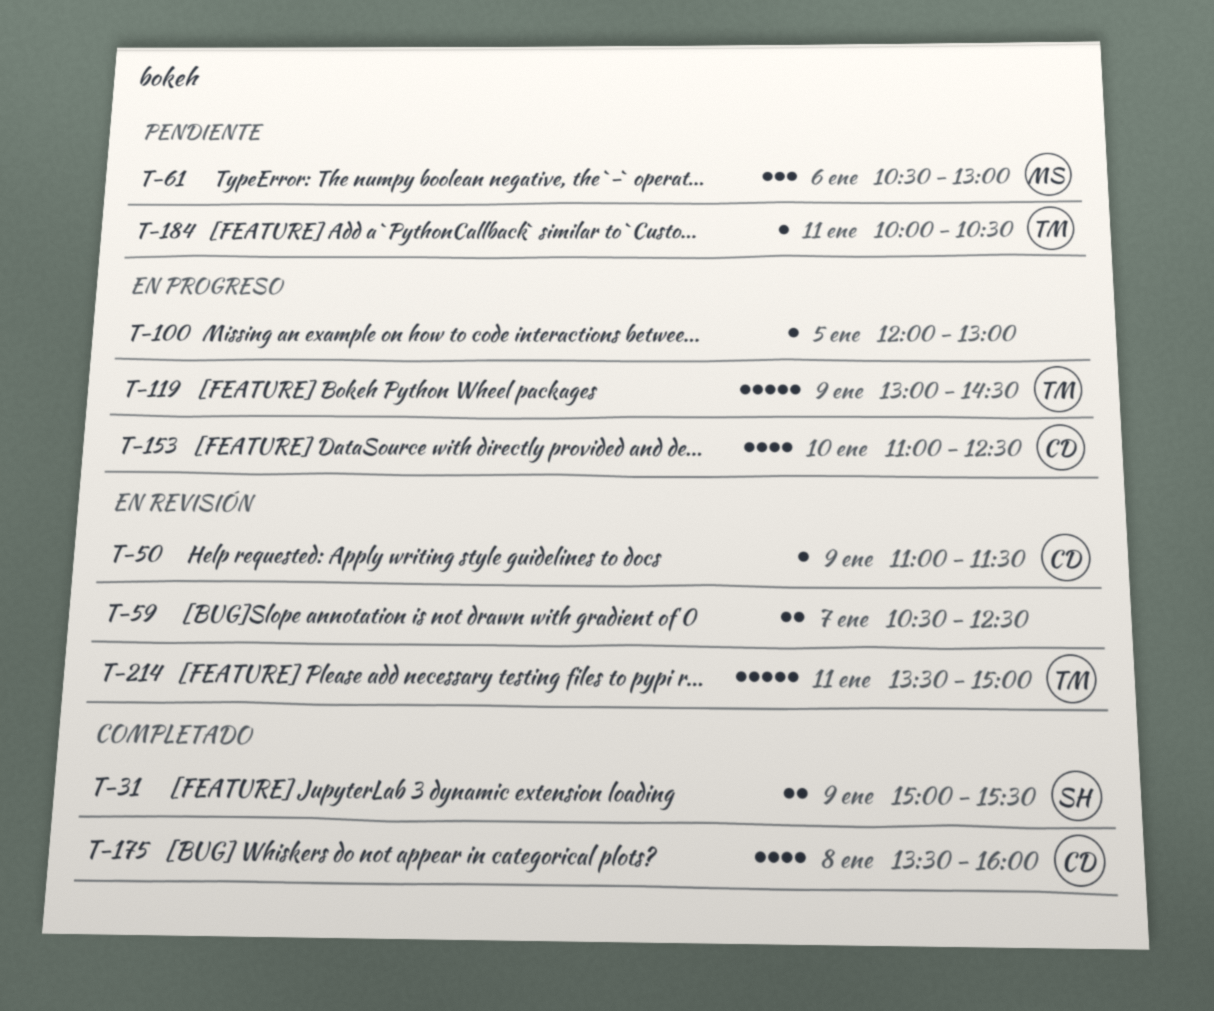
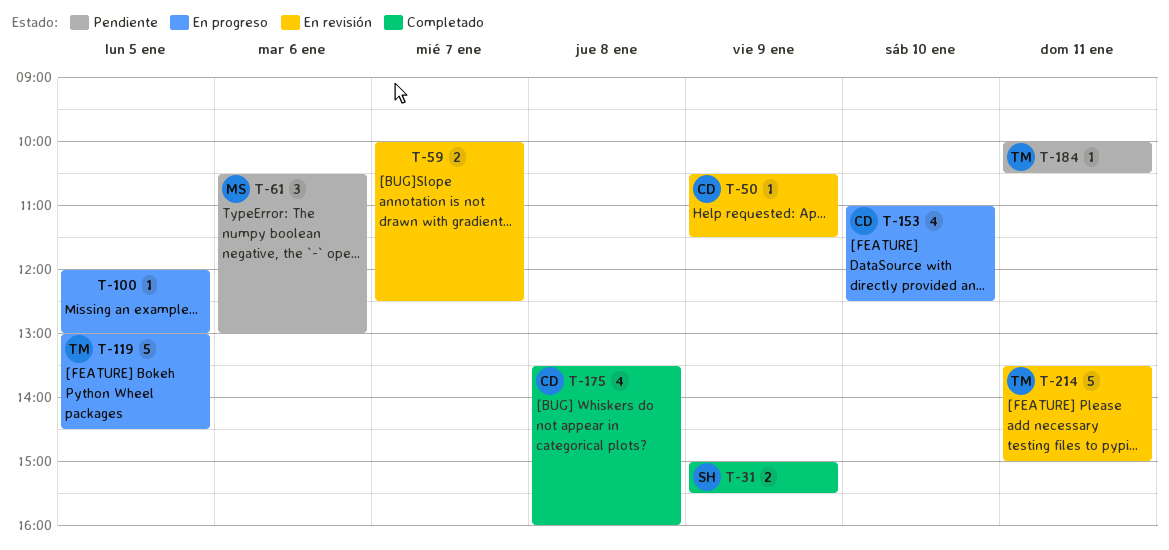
T-50, begins: 11:00 -> 10:30
T-59, begins: 10:30 -> 10:00
T-119, day: Jan 9 -> Jan 5

